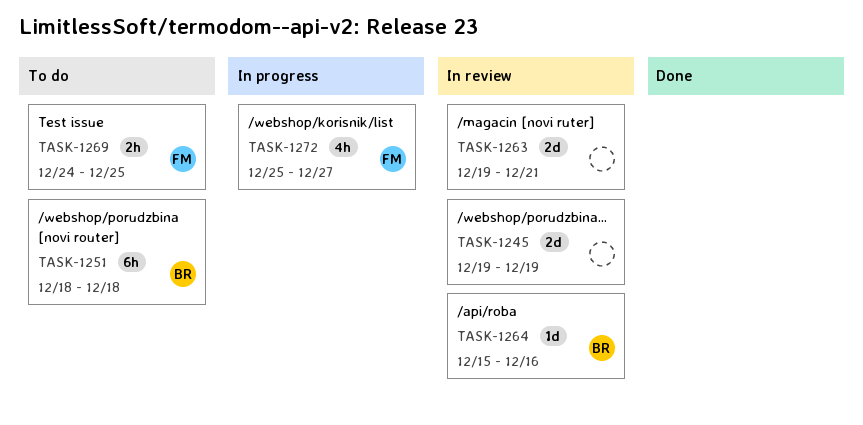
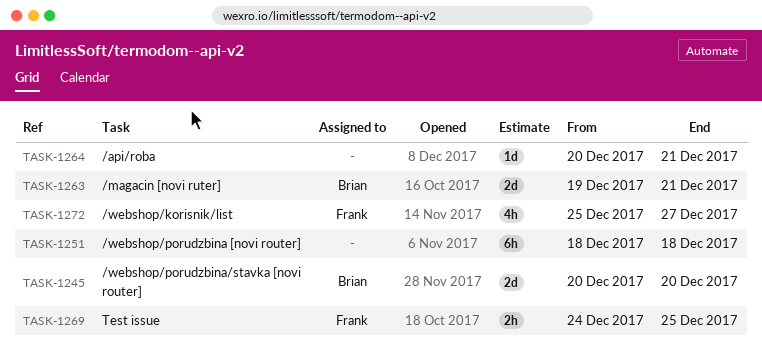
TASK-1245, owner: none -> Brian
TASK-1245, start: Dec 19 -> Dec 20
TASK-1245, due: Dec 19 -> Dec 20
TASK-1251, owner: Brian -> none
TASK-1263, owner: none -> Brian
TASK-1264, owner: Brian -> none
TASK-1264, start: Dec 15 -> Dec 20
TASK-1264, due: Dec 16 -> Dec 21

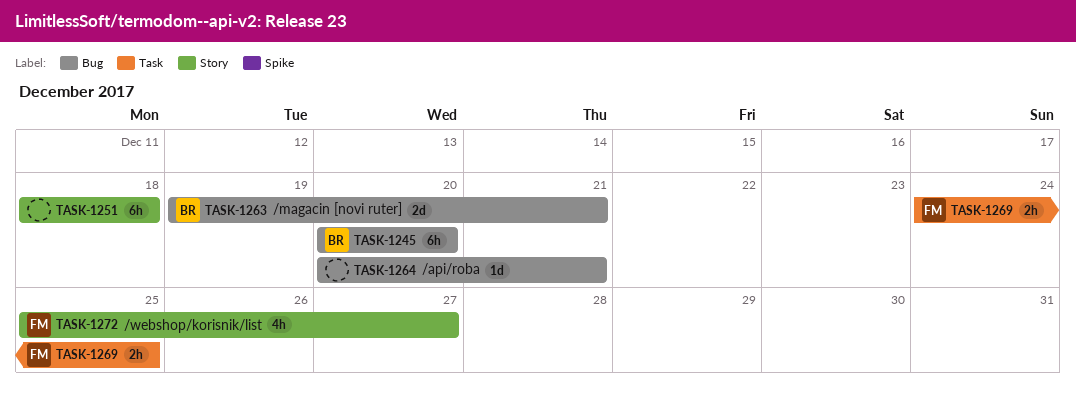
TASK-1245, estimate: 2d -> 6h

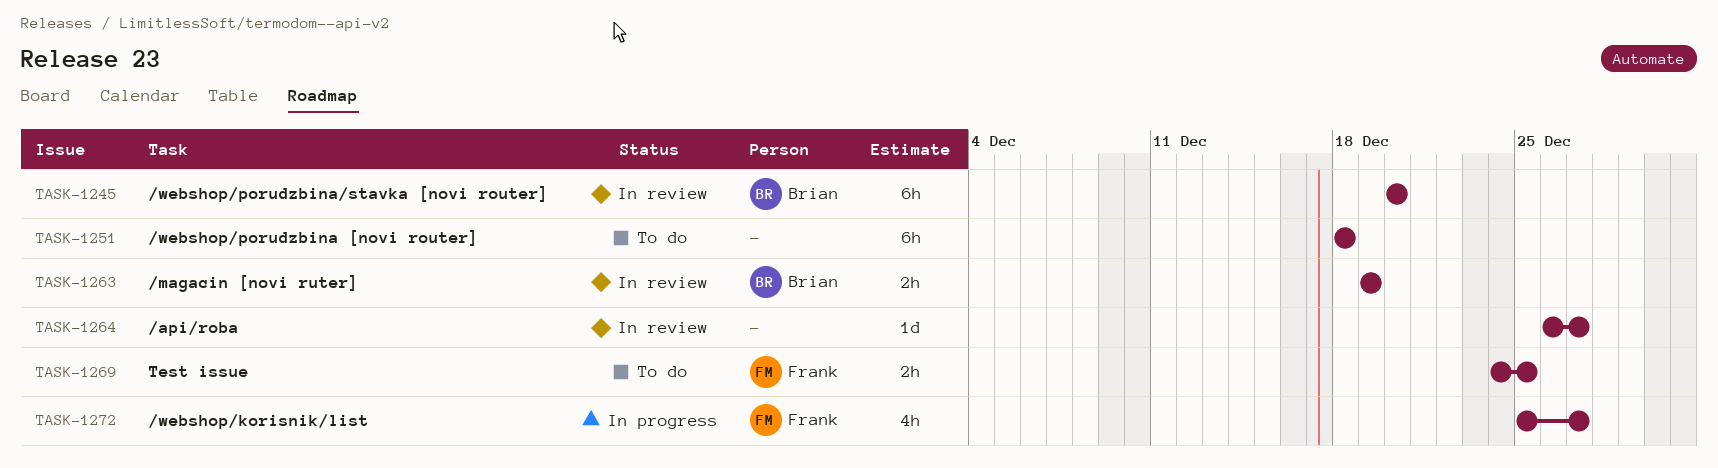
TASK-1263, estimate: 2d -> 2h
TASK-1263, due: Dec 21 -> Dec 19
TASK-1264, start: Dec 20 -> Dec 26
TASK-1264, due: Dec 21 -> Dec 27

